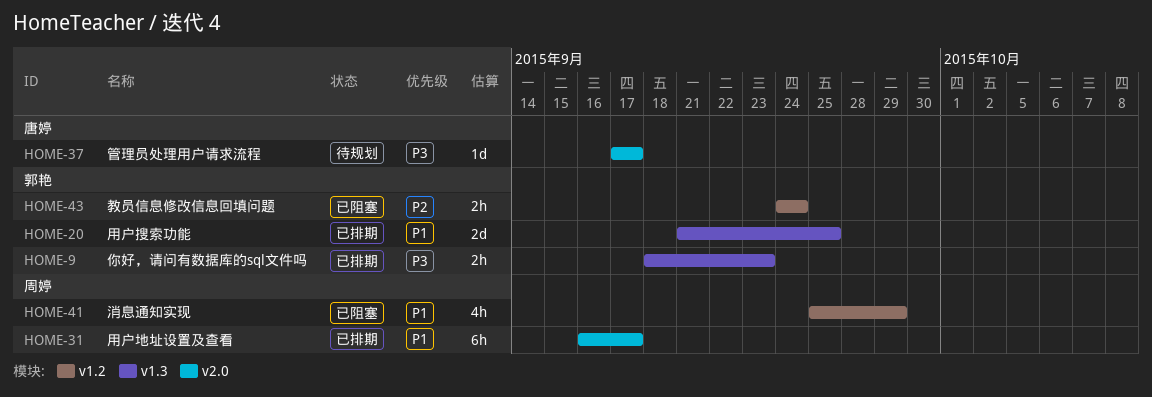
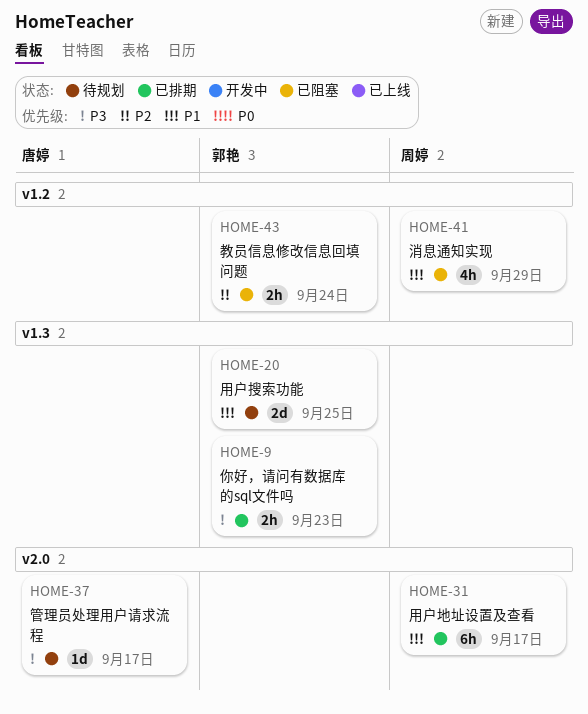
HOME-20, status: 已排期 -> 待规划

